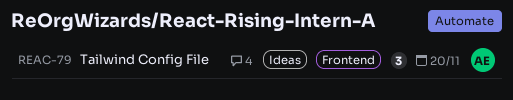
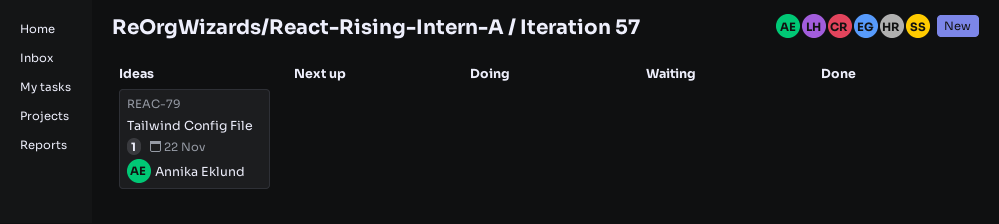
REAC-79, estimate: 3 -> 1
REAC-79, due: Nov 20 -> Nov 22

